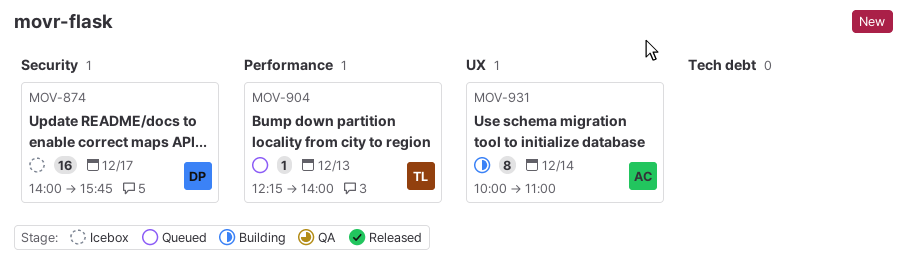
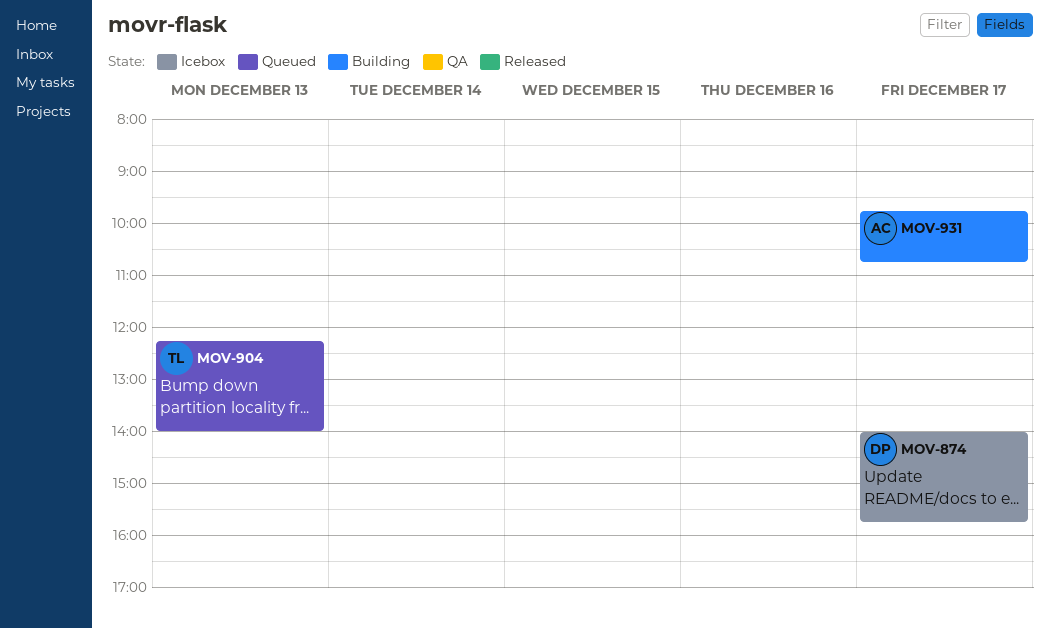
MOV-931, day: Dec 14 -> Dec 17
MOV-931, begins: 10:00 -> 09:45
MOV-931, ends: 11:00 -> 10:45

